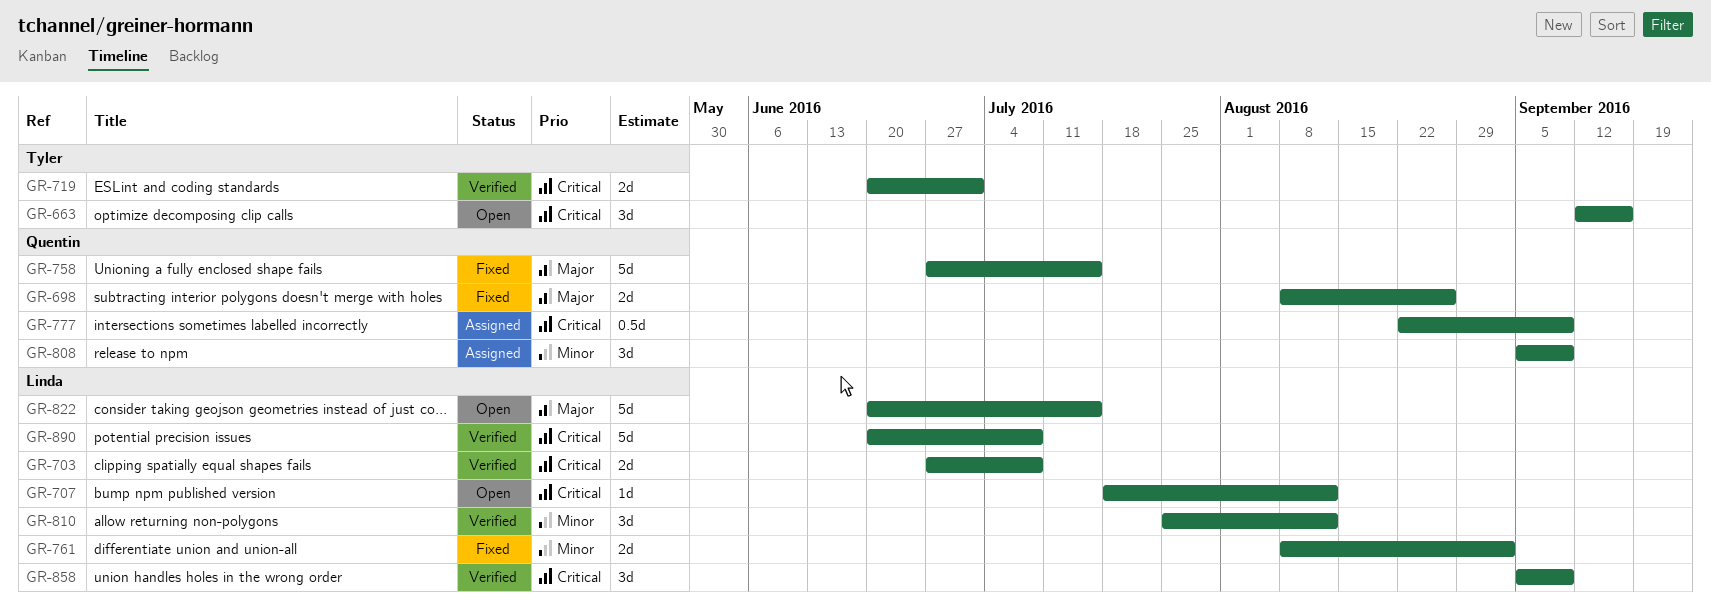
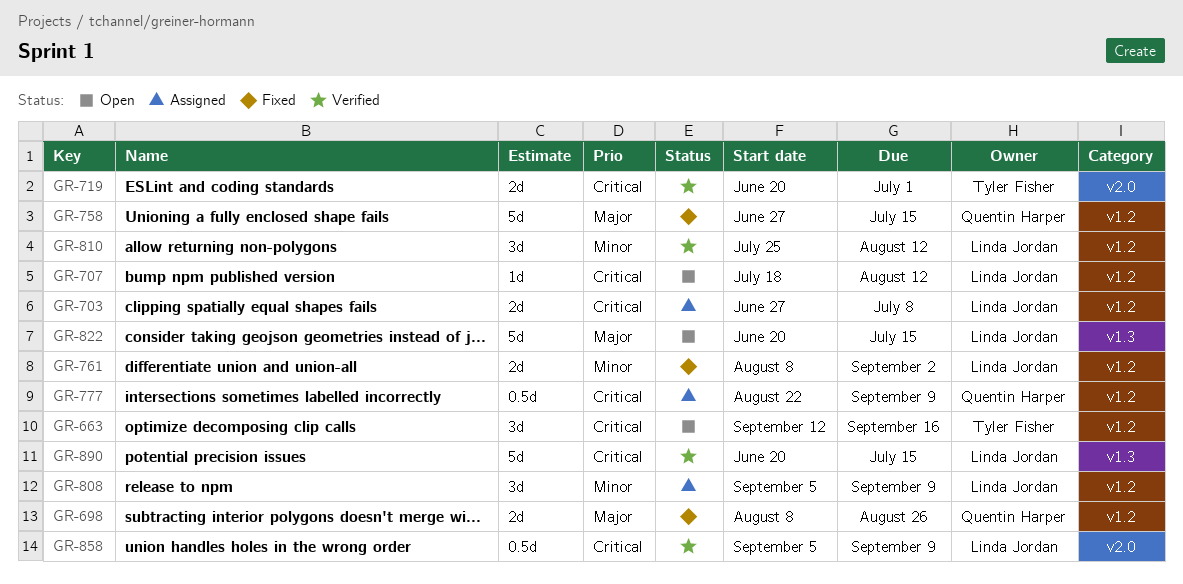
GR-703, status: Verified -> Assigned
GR-808, owner: Quentin Harper -> Linda Jordan
GR-858, estimate: 3d -> 0.5d
GR-890, due: Jul 8 -> Jul 15

